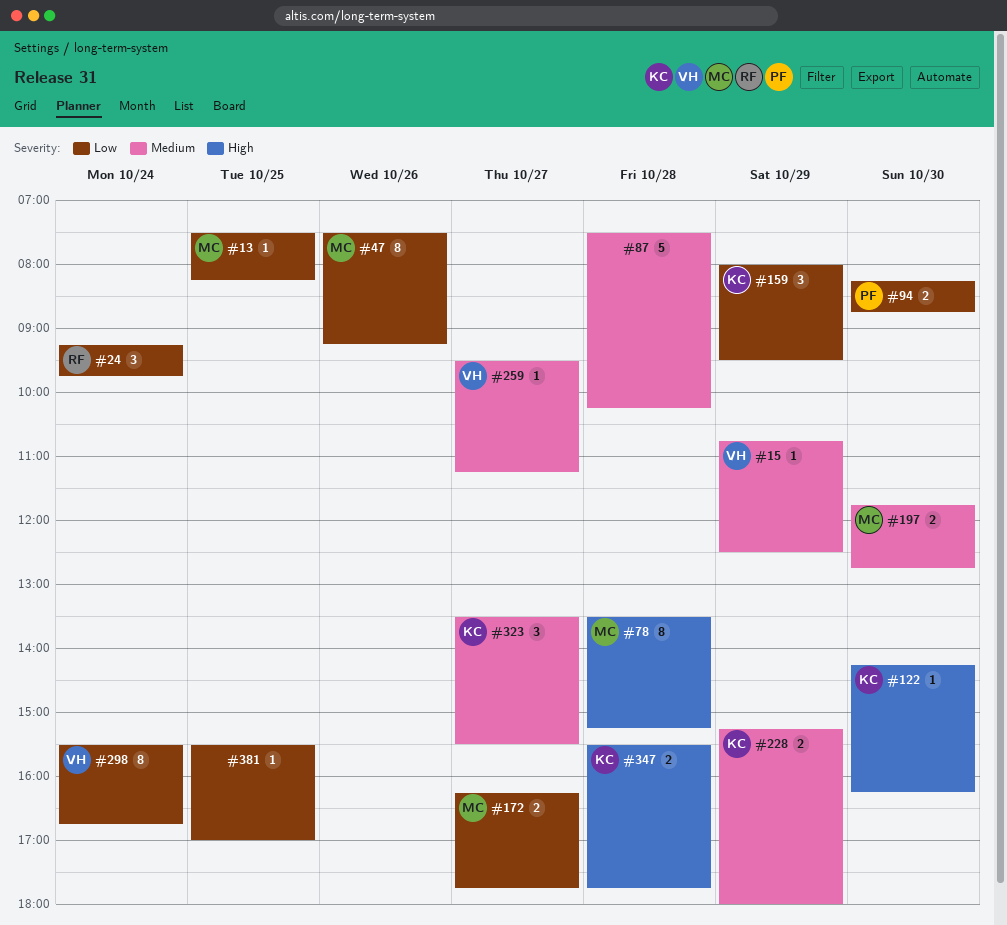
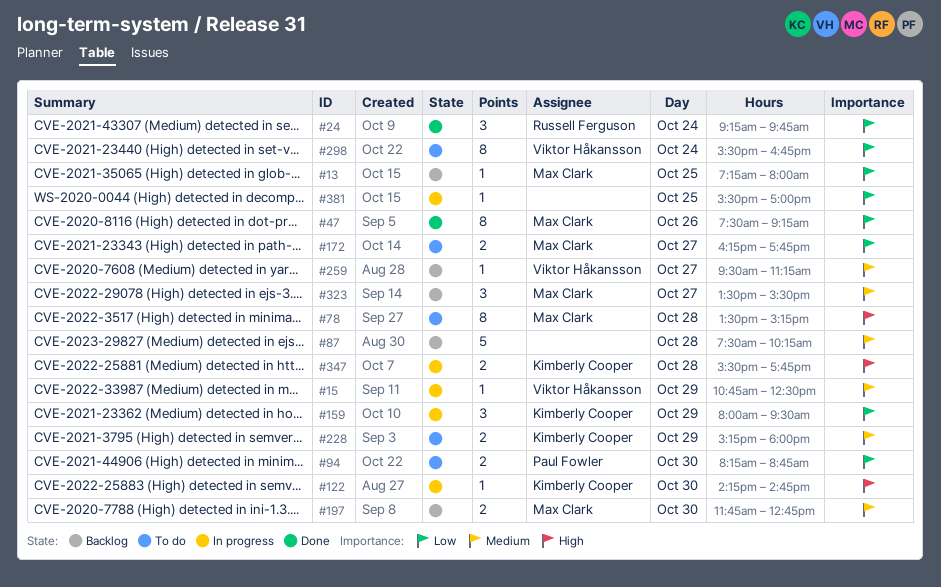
#13, begins: 07:30 -> 07:15
#13, ends: 08:15 -> 08:00
#122, ends: 16:15 -> 14:45
#323, owner: Kimberly Cooper -> Max Clark

